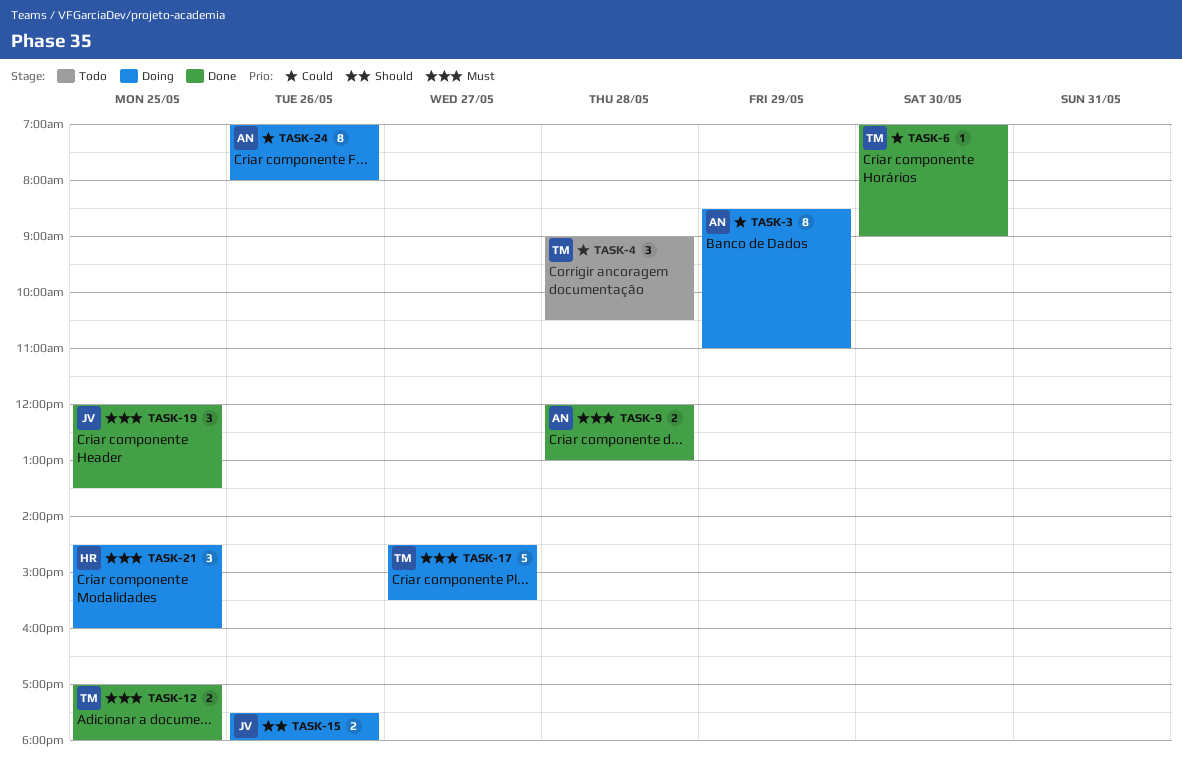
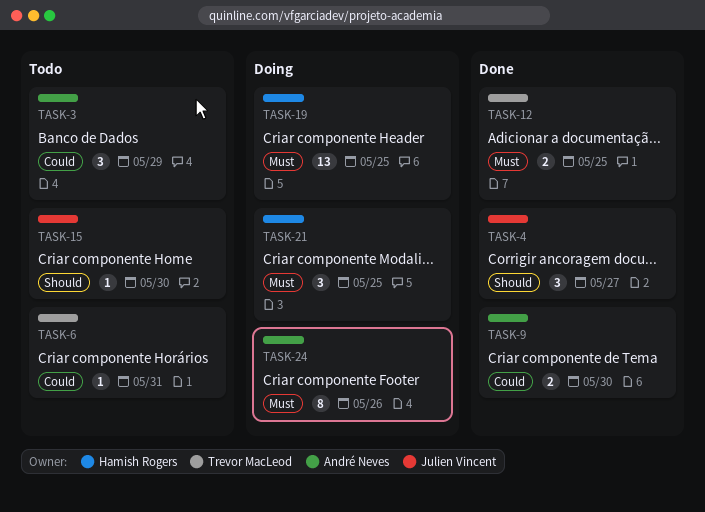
TASK-3, status: Doing -> Todo
TASK-3, estimate: 8 -> 3
TASK-4, status: Todo -> Done
TASK-4, owner: Trevor MacLeod -> Julien Vincent
TASK-4, priority: Could -> Should
TASK-4, day: May 28 -> May 27
TASK-6, status: Done -> Todo
TASK-6, day: May 30 -> May 31
TASK-9, priority: Must -> Could
TASK-9, day: May 28 -> May 30
TASK-15, status: Doing -> Todo
TASK-15, estimate: 2 -> 1
TASK-15, day: May 26 -> May 30
TASK-17: present -> none
TASK-19, status: Done -> Doing
TASK-19, owner: Julien Vincent -> Hamish Rogers
TASK-19, estimate: 3 -> 13
TASK-24, priority: Could -> Must

